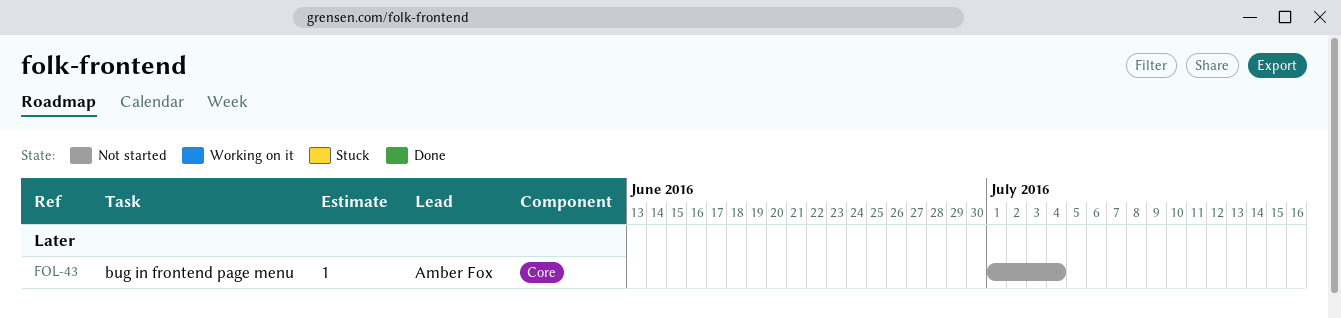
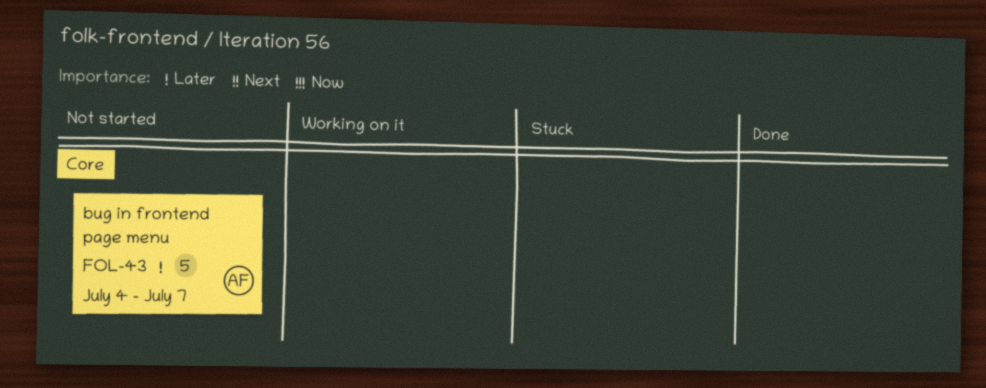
FOL-43, estimate: 1 -> 5
FOL-43, start: Jul 1 -> Jul 4
FOL-43, due: Jul 4 -> Jul 7

